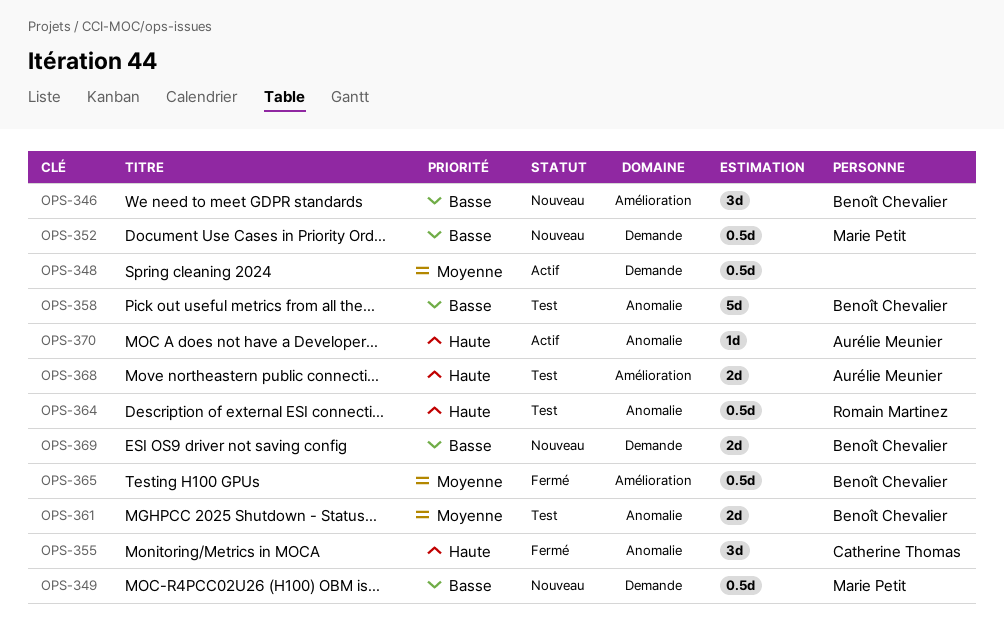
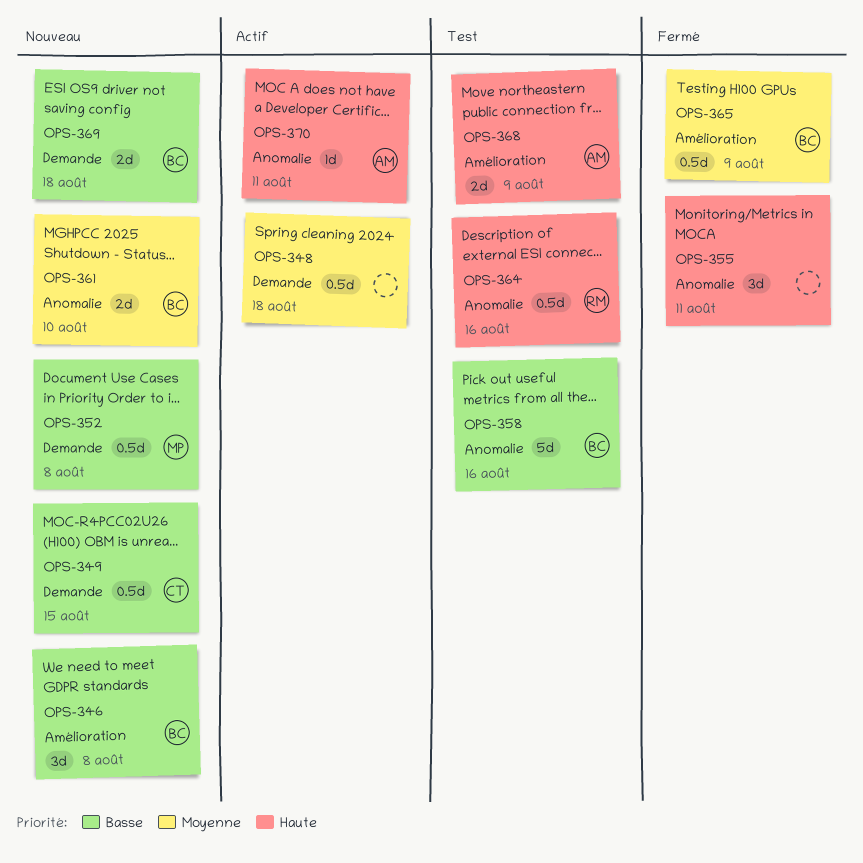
OPS-349, owner: Marie Petit -> Catherine Thomas
OPS-355, owner: Catherine Thomas -> none
OPS-361, status: Test -> Nouveau

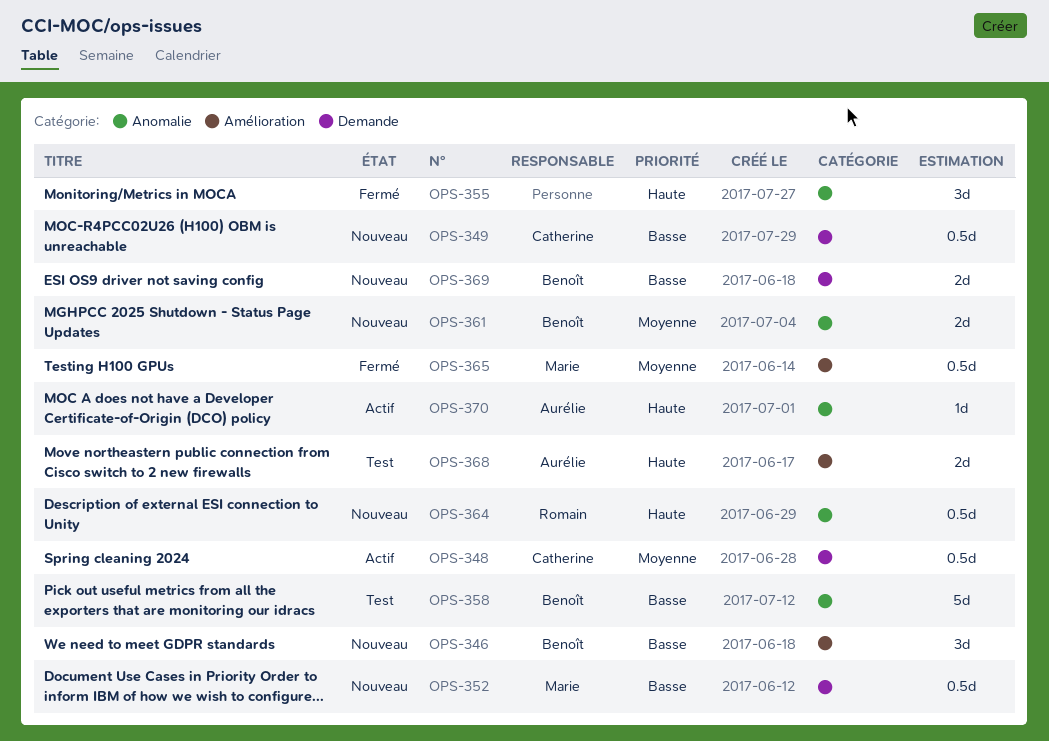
OPS-348, owner: none -> Catherine
OPS-364, status: Test -> Nouveau
OPS-365, owner: Benoît -> Marie

